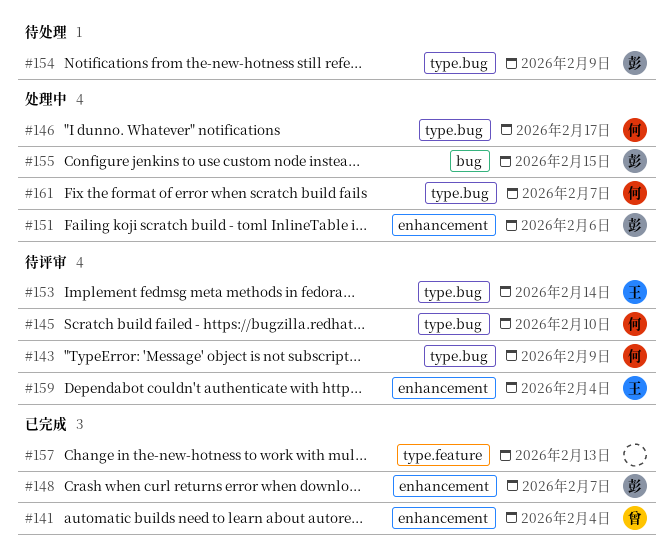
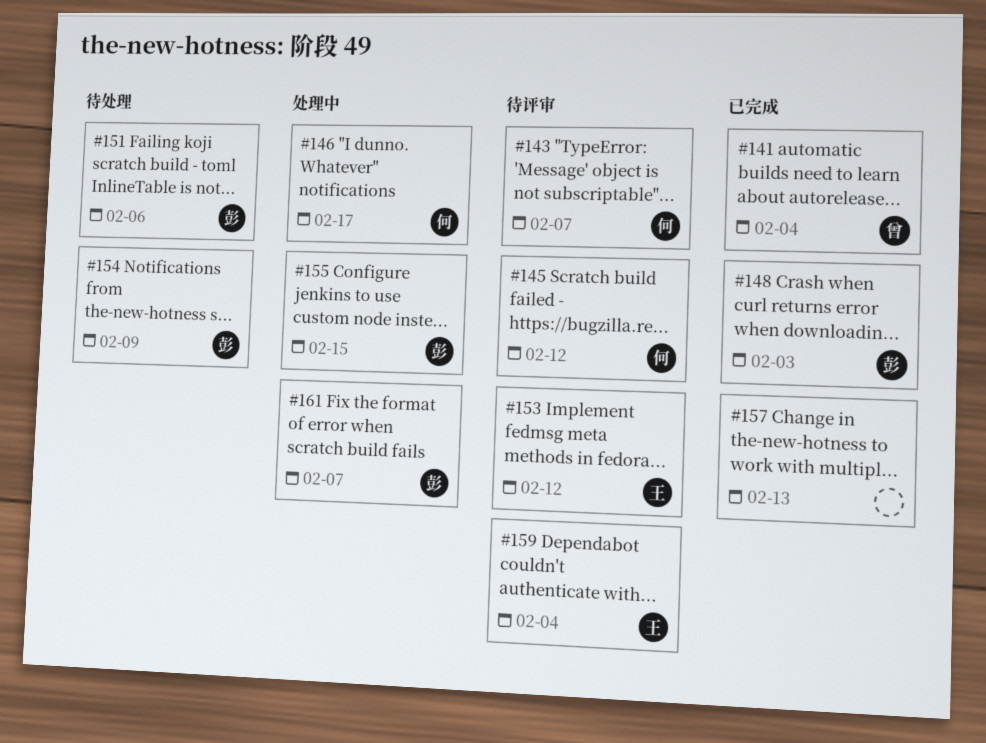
#143, due: Feb 9 -> Feb 7
#145, due: Feb 10 -> Feb 12
#148, due: Feb 7 -> Feb 3
#151, status: 处理中 -> 待处理
#153, due: Feb 14 -> Feb 12
#161, owner: 何 -> 彭

